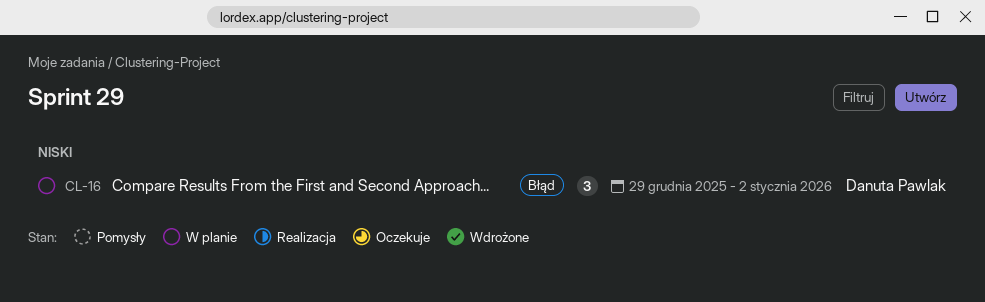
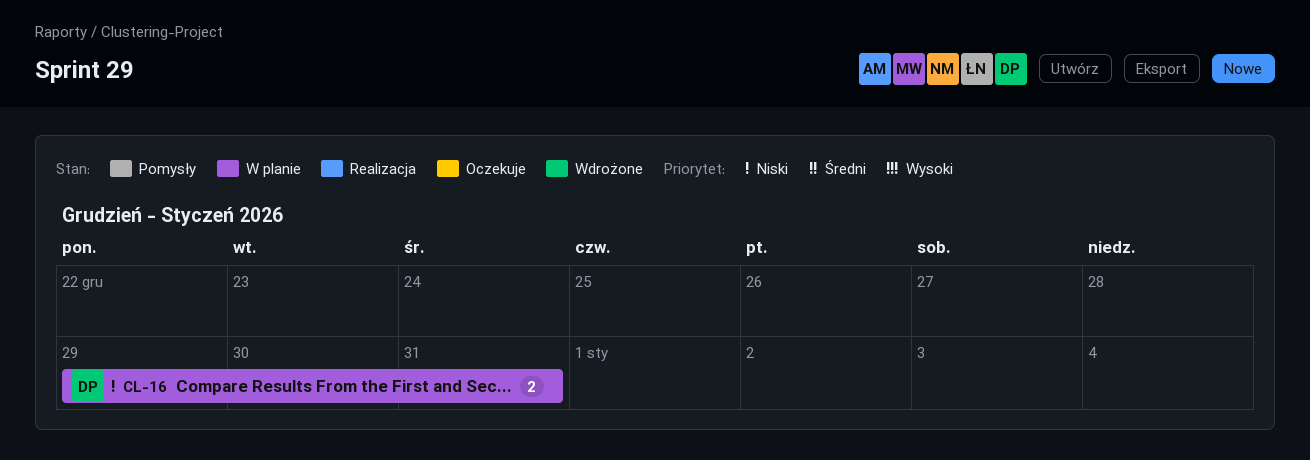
CL-16, estimate: 3 -> 2
CL-16, due: Jan 2 -> Dec 31

